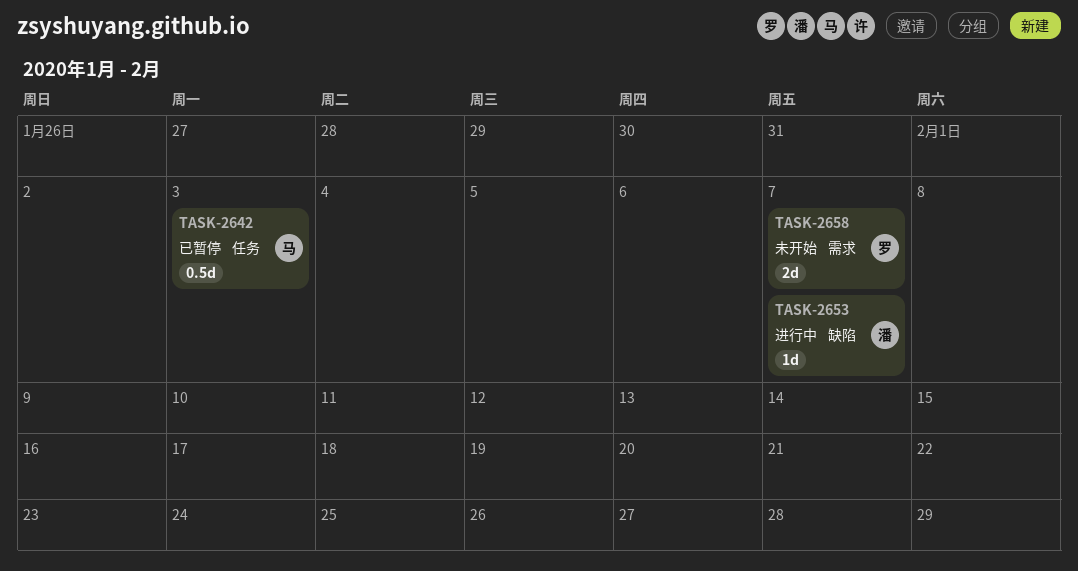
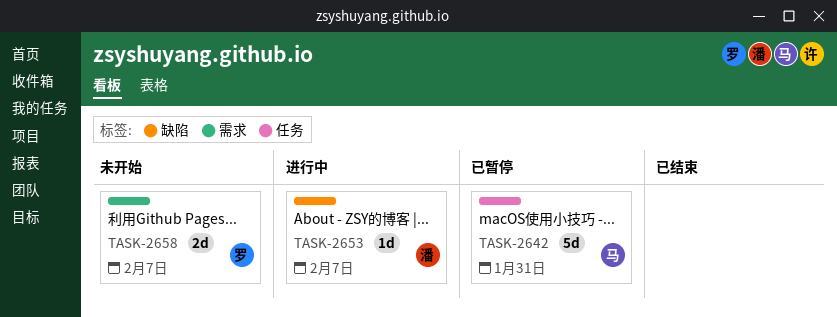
TASK-2642, estimate: 0.5d -> 5d
TASK-2642, due: Feb 3 -> Jan 31

